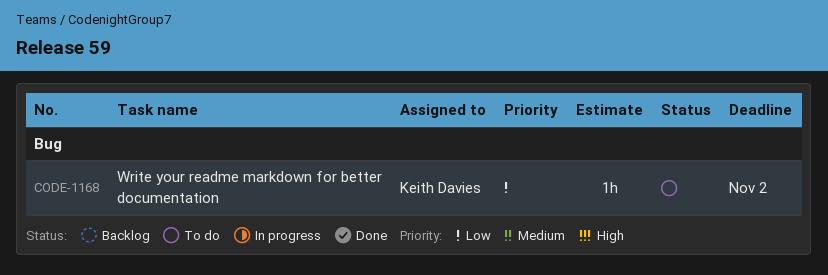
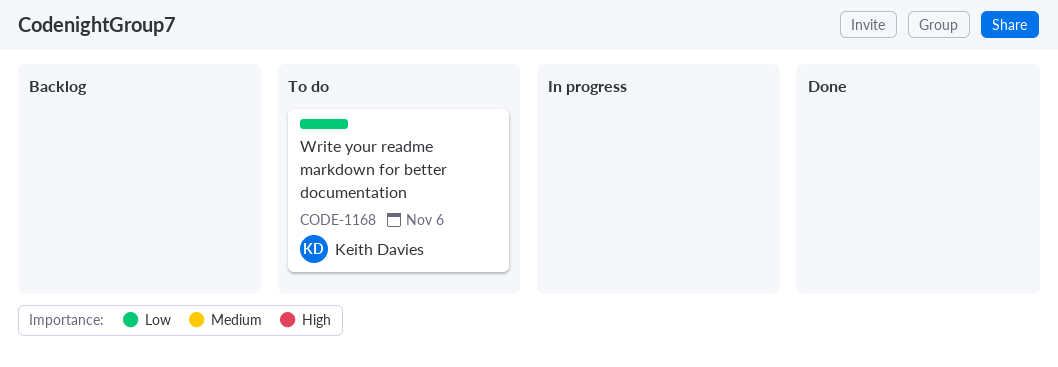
CODE-1168, due: Nov 2 -> Nov 6

